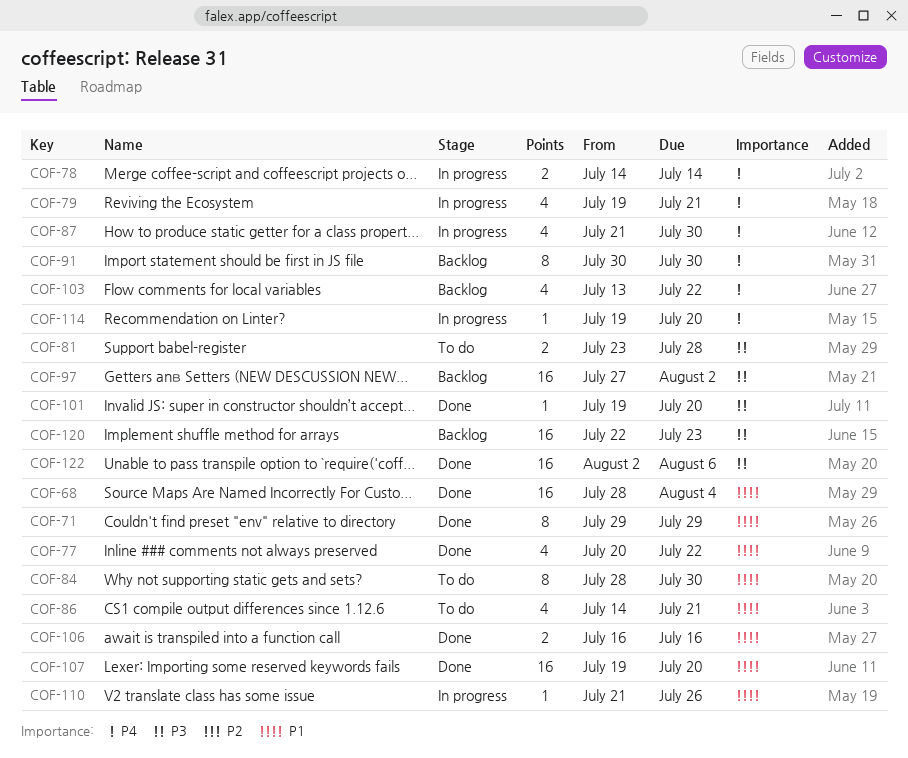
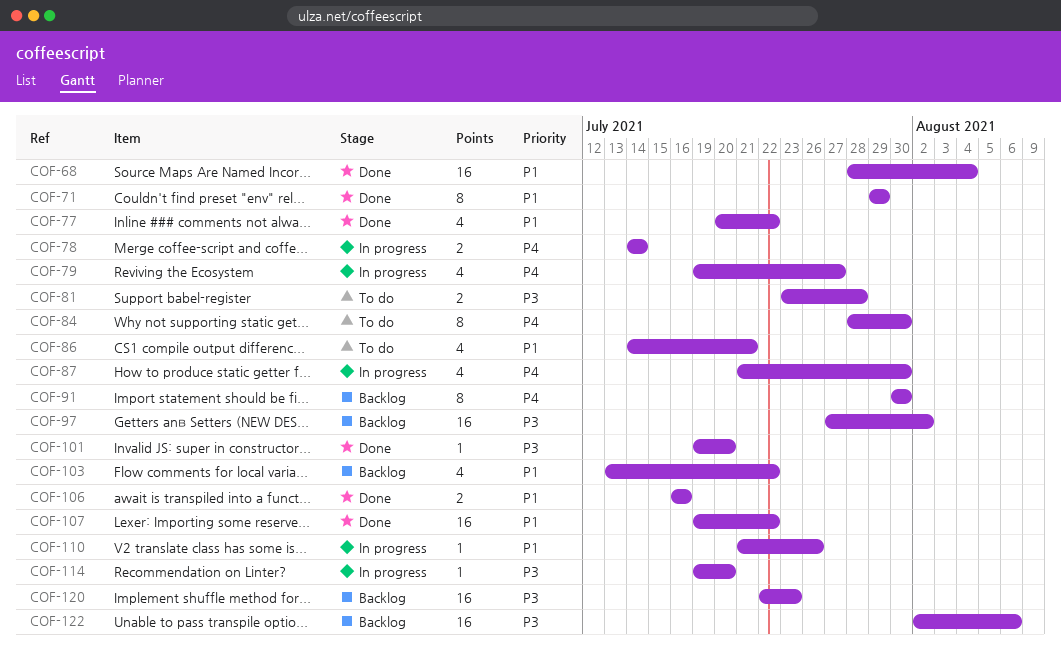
COF-79, due: Jul 21 -> Jul 27
COF-84, priority: P1 -> P4
COF-103, priority: P4 -> P1
COF-107, due: Jul 20 -> Jul 22
COF-114, priority: P4 -> P3
COF-122, status: Done -> Backlog

